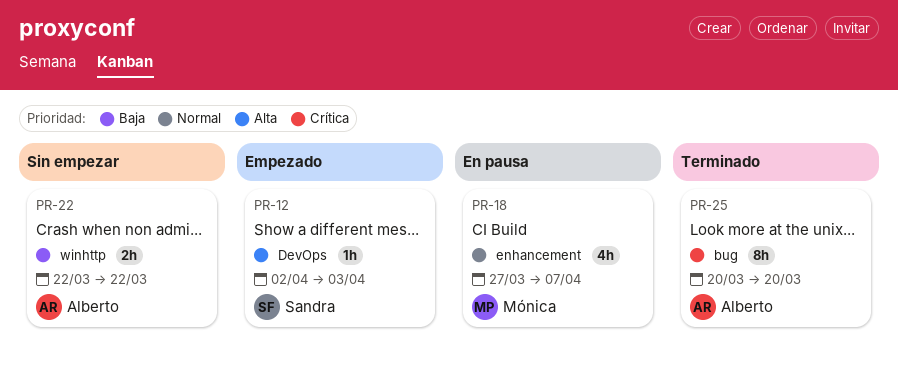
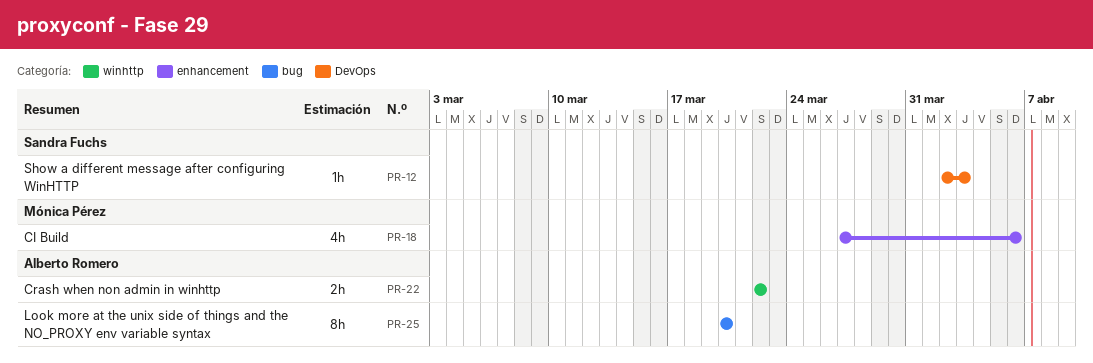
PR-18, due: Apr 7 -> Apr 6

